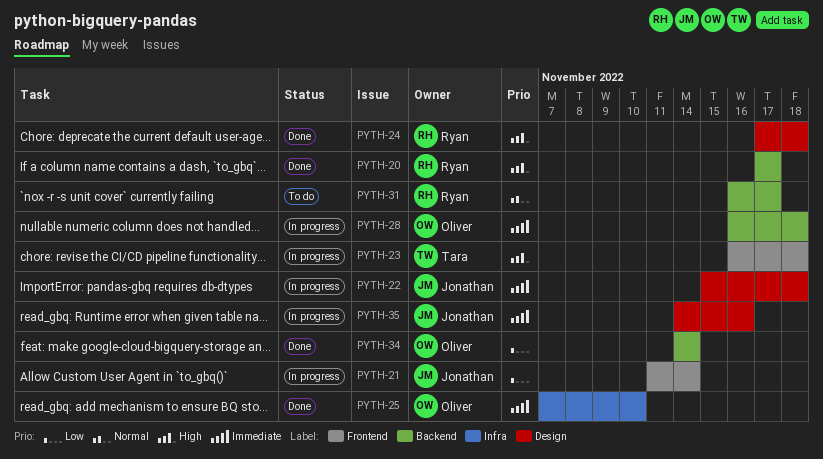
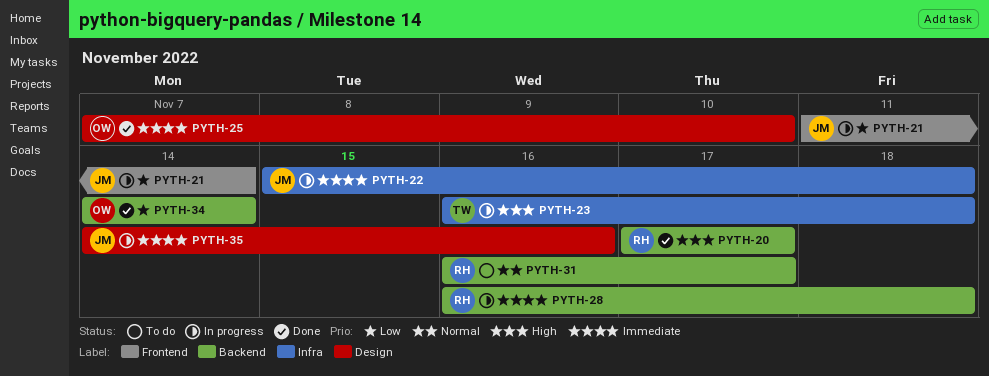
PYTH-22, label: Design -> Infra
PYTH-23, label: Frontend -> Infra
PYTH-24: present -> none
PYTH-25, label: Infra -> Design
PYTH-28, owner: Oliver -> Ryan

